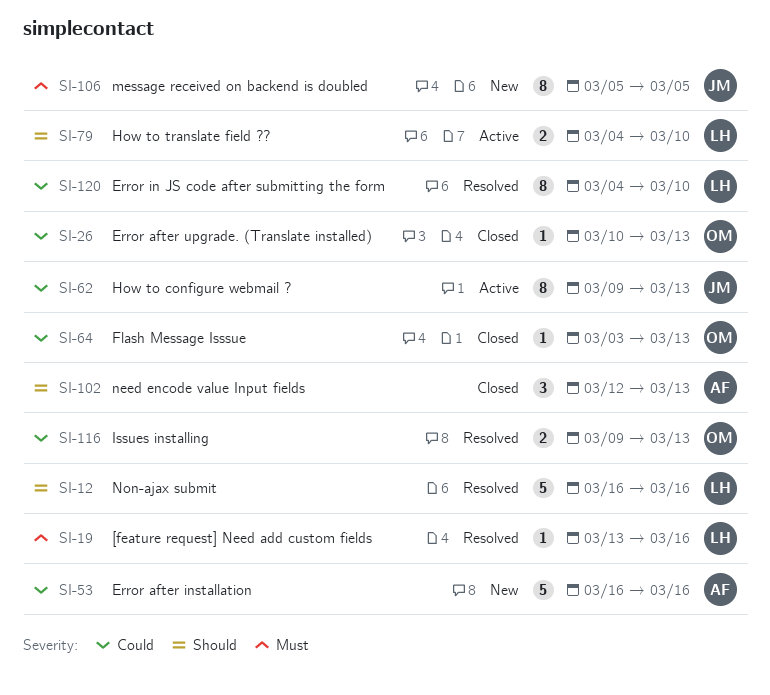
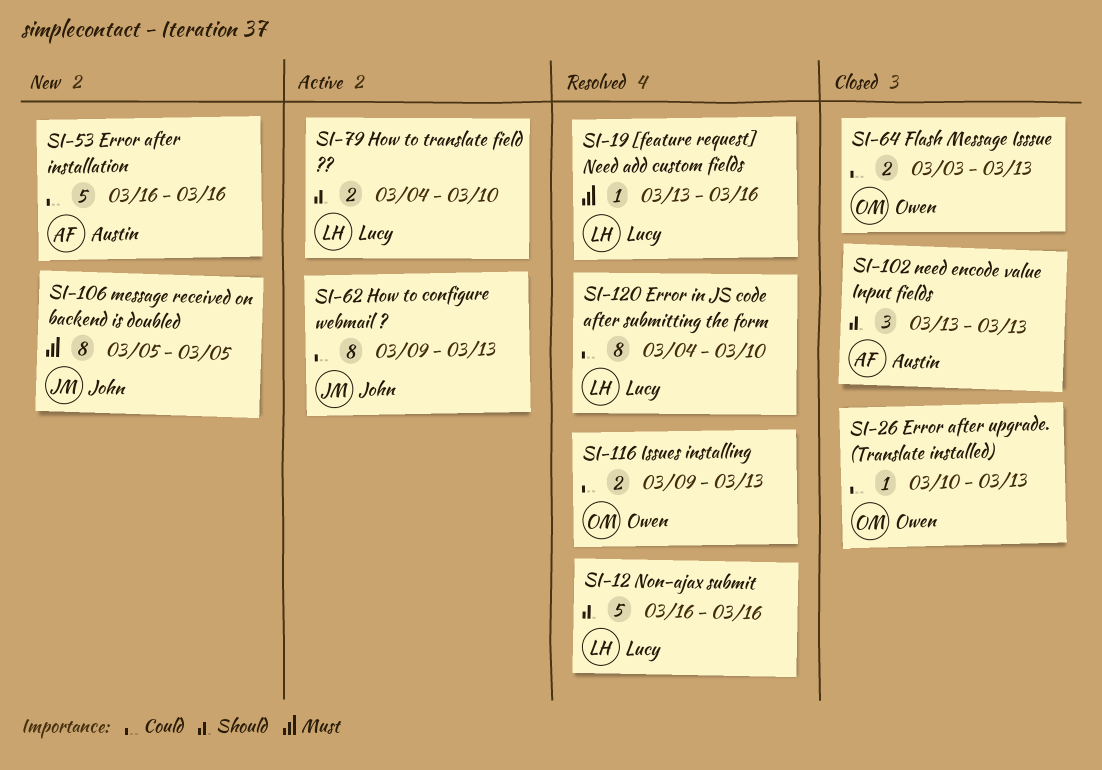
SI-64, estimate: 1 -> 2
SI-102, start: Mar 12 -> Mar 13

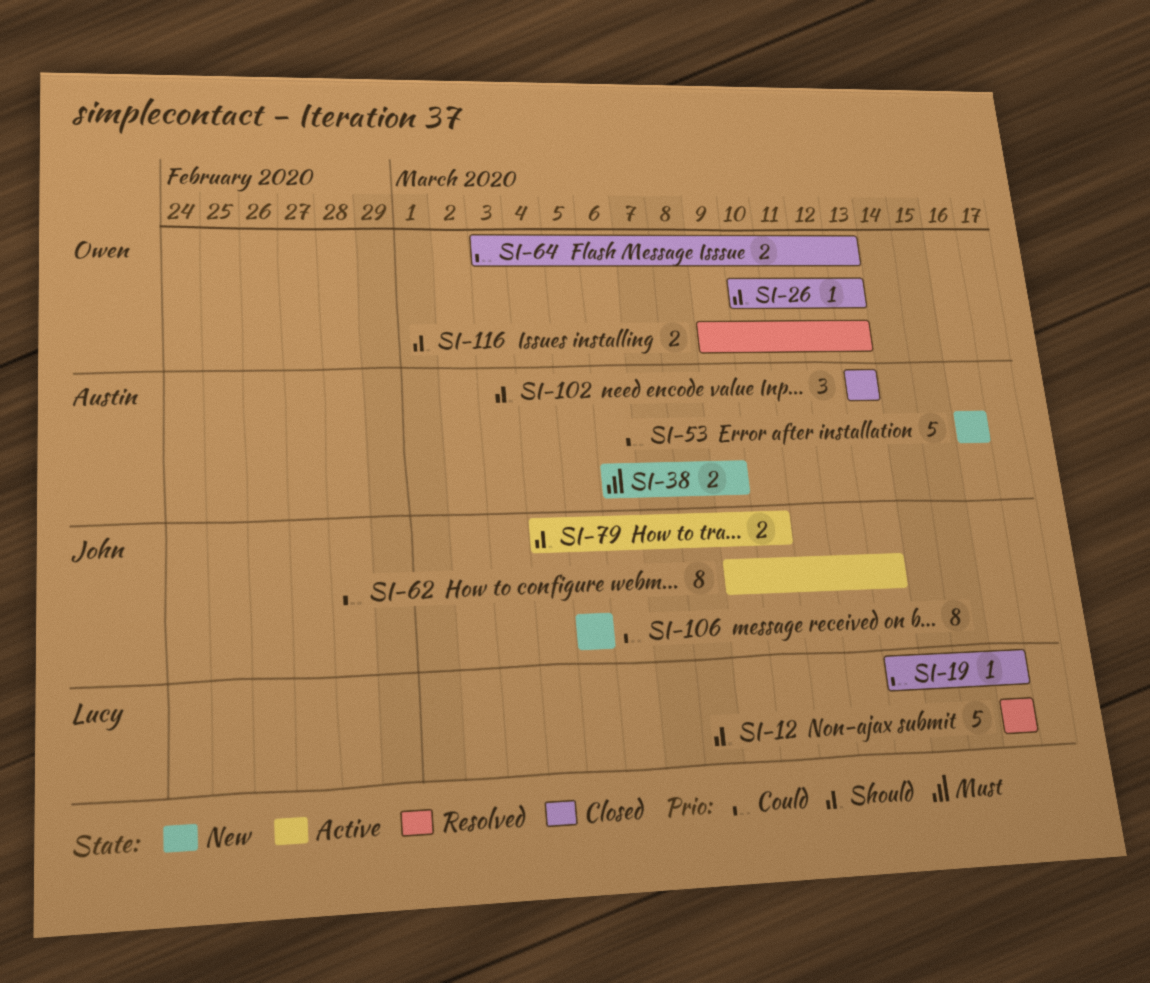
SI-19, status: Resolved -> Closed
SI-19, priority: Must -> Could
SI-26, priority: Could -> Should
SI-38: none -> present
SI-79, owner: Lucy -> John
SI-106, priority: Must -> Could
SI-116, priority: Could -> Should
SI-120: present -> none

